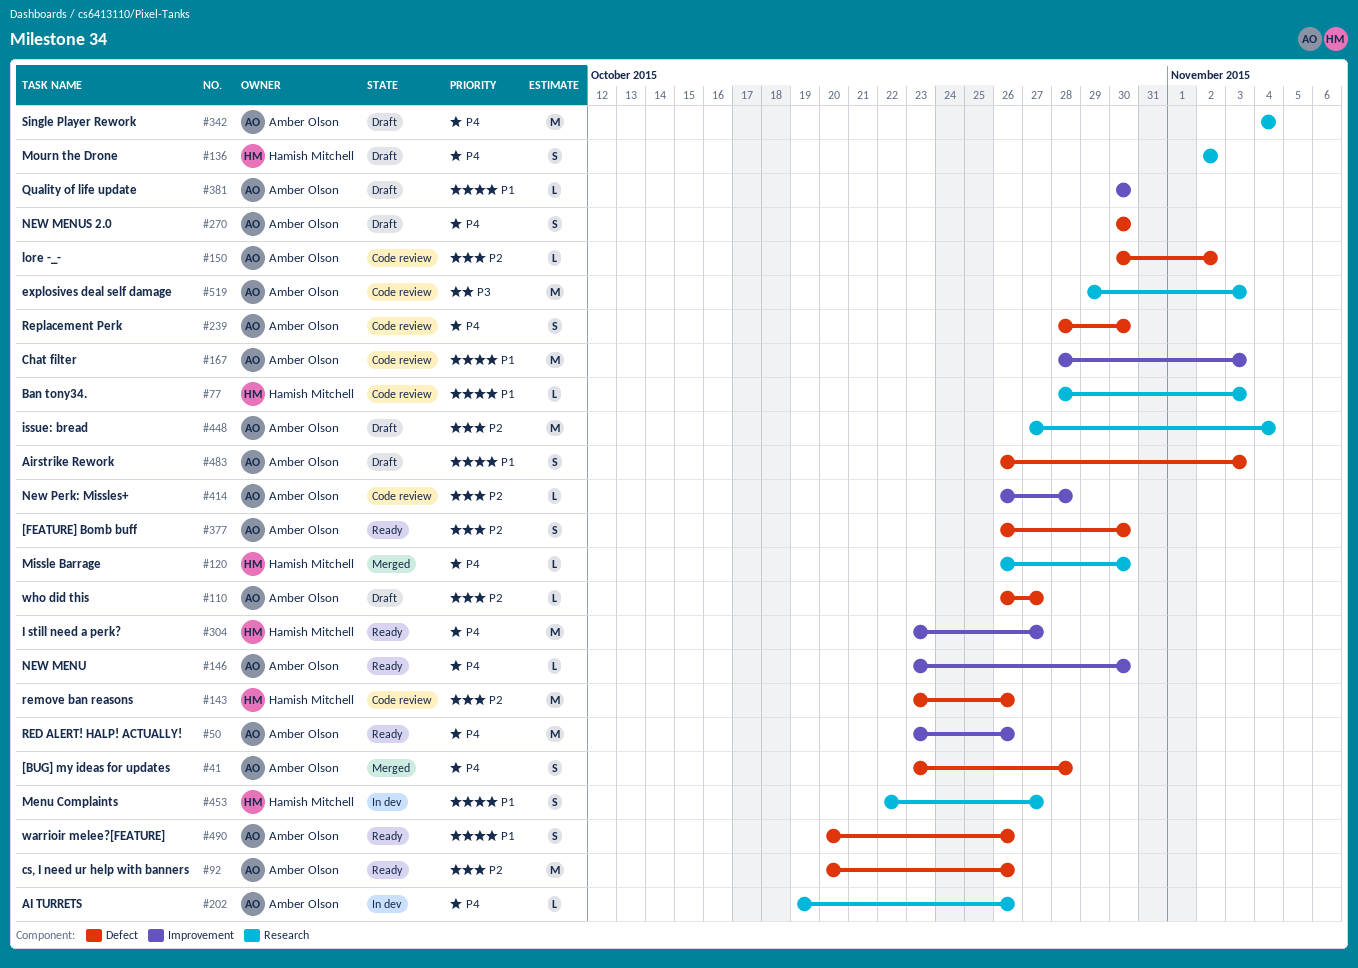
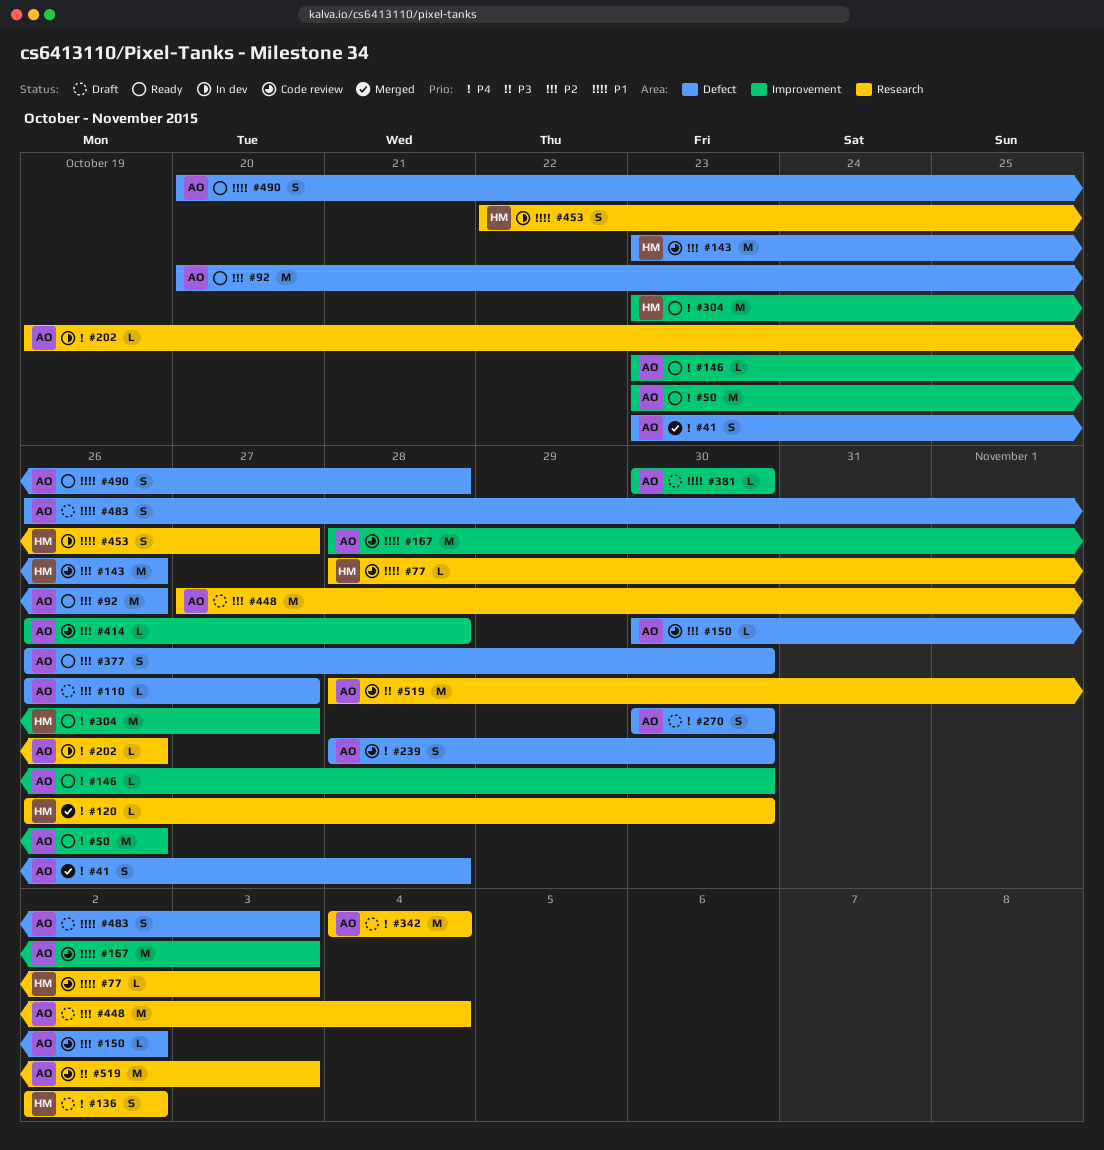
#490, due: Oct 26 -> Oct 28
#519, start: Oct 29 -> Oct 28

